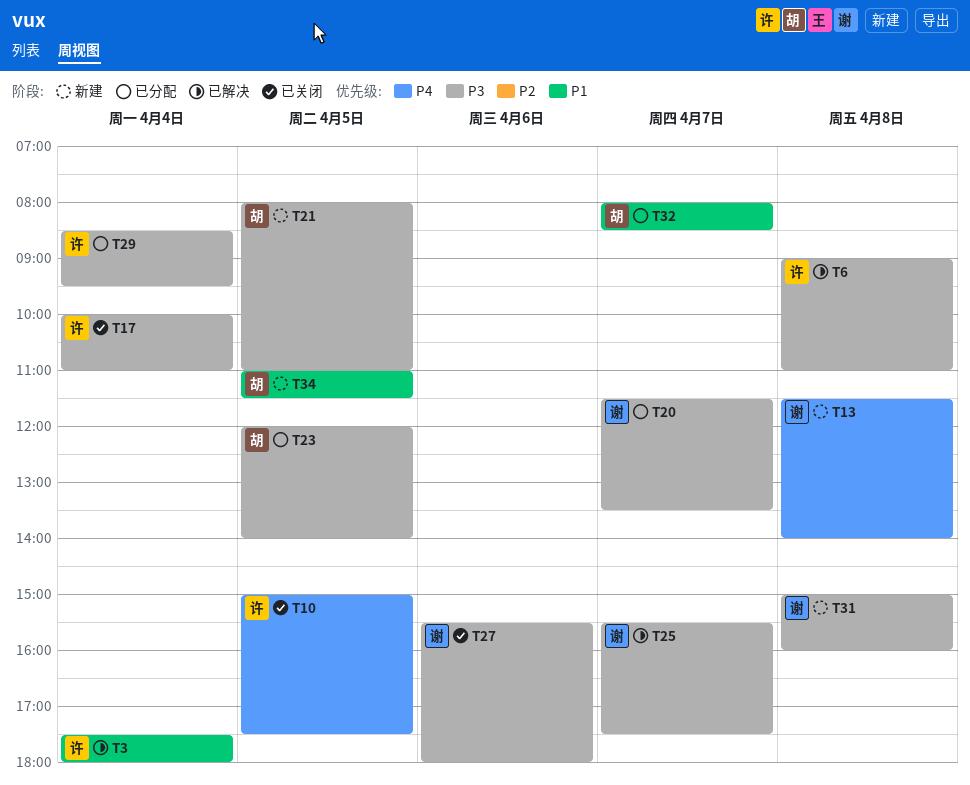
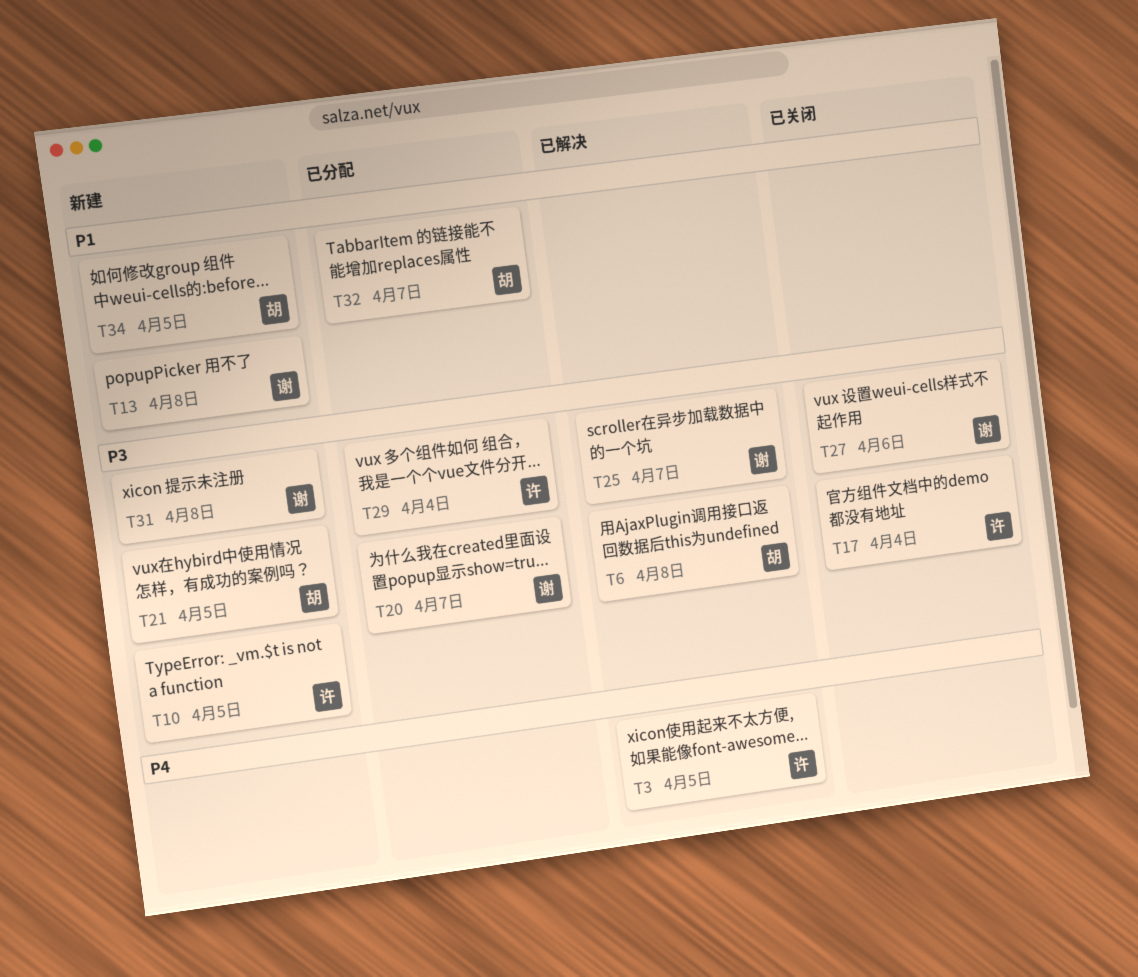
T3, priority: P1 -> P4
T3, day: Apr 4 -> Apr 5
T6, owner: 许 -> 胡
T10, status: 已关闭 -> 新建
T10, priority: P4 -> P3
T13, priority: P4 -> P1
T23: present -> none

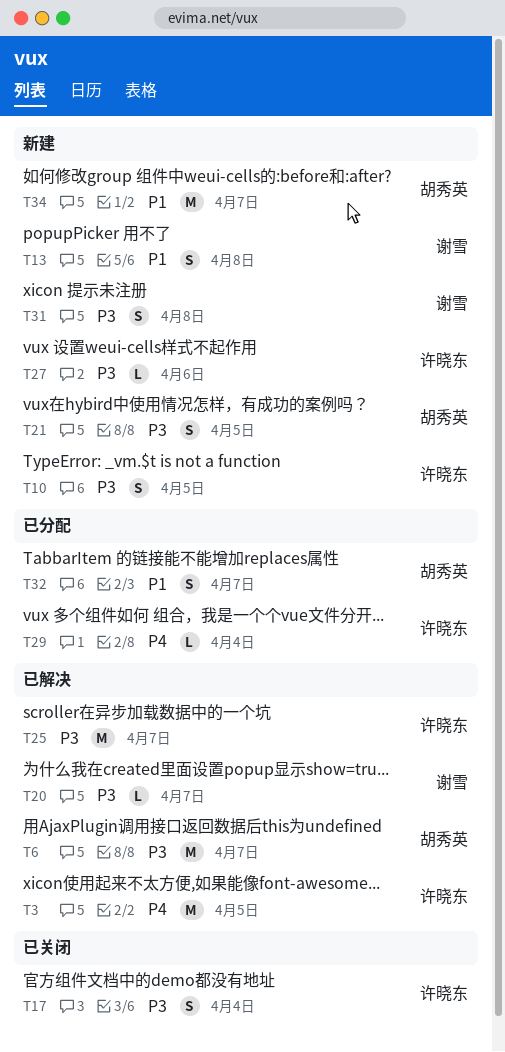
T6, day: Apr 8 -> Apr 7
T20, status: 已分配 -> 已解决
T25, owner: 谢雪 -> 许晓东
T27, status: 已关闭 -> 新建
T27, owner: 谢雪 -> 许晓东
T29, priority: P3 -> P4
T34, day: Apr 5 -> Apr 7

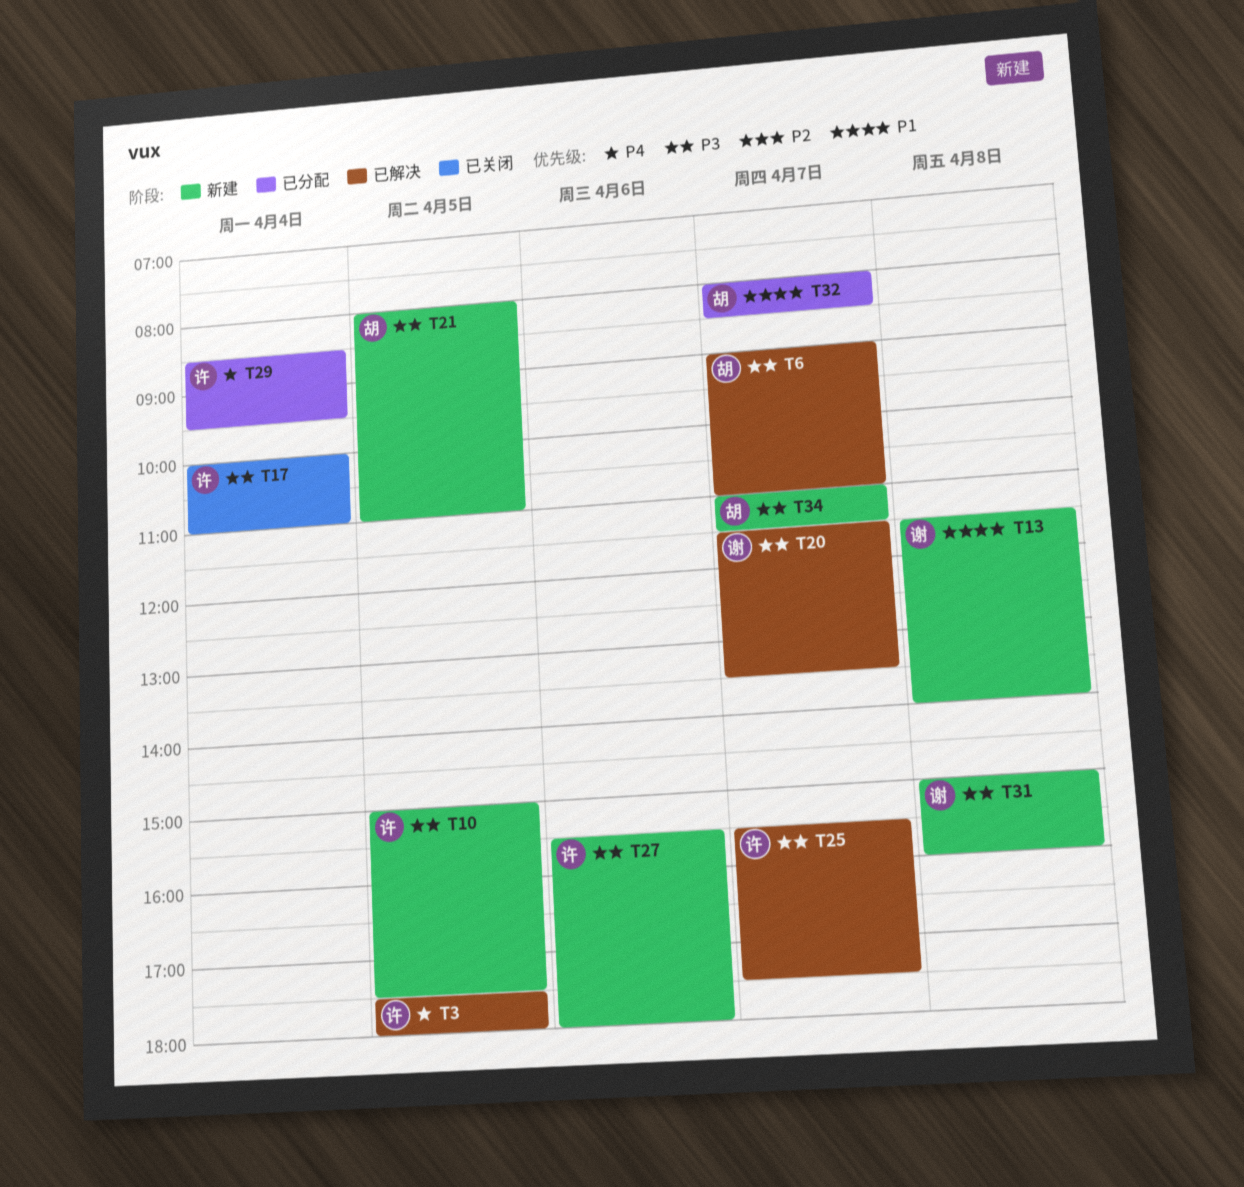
T34, priority: P1 -> P3

